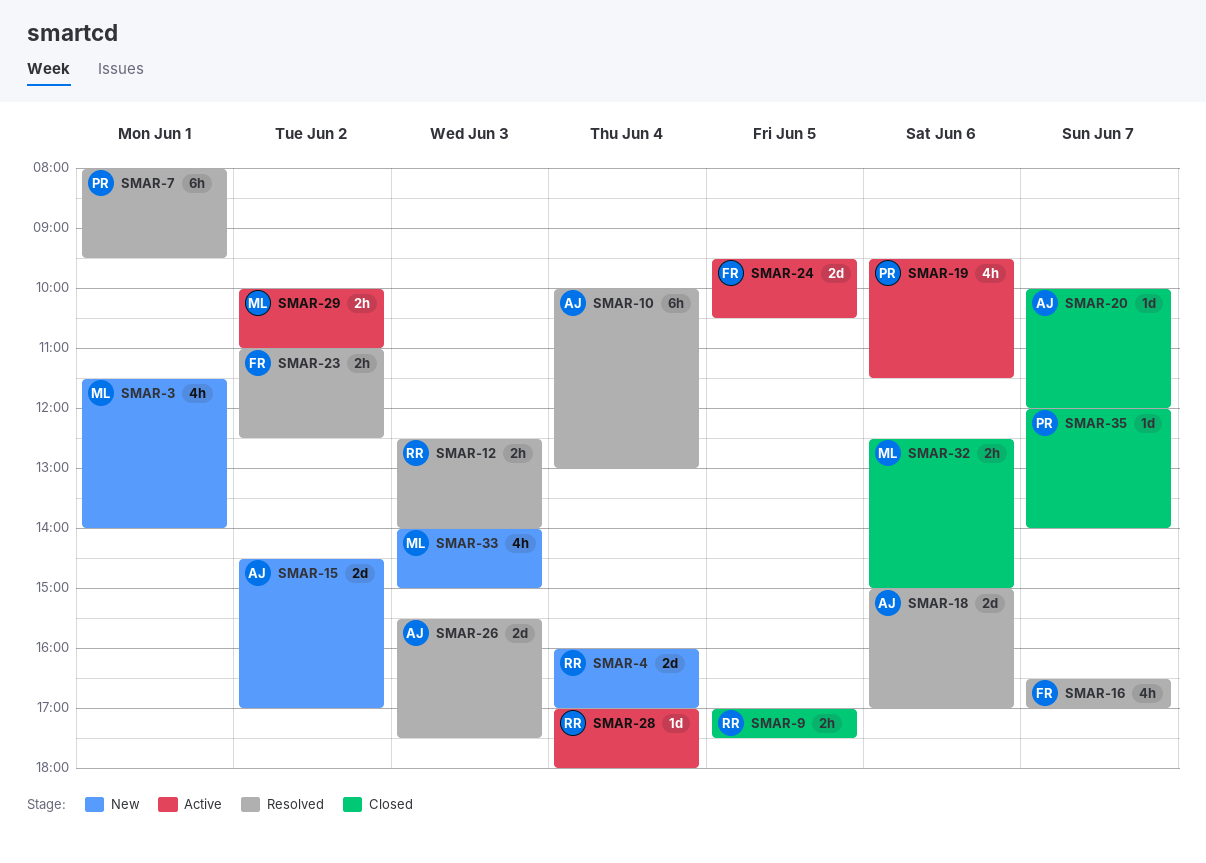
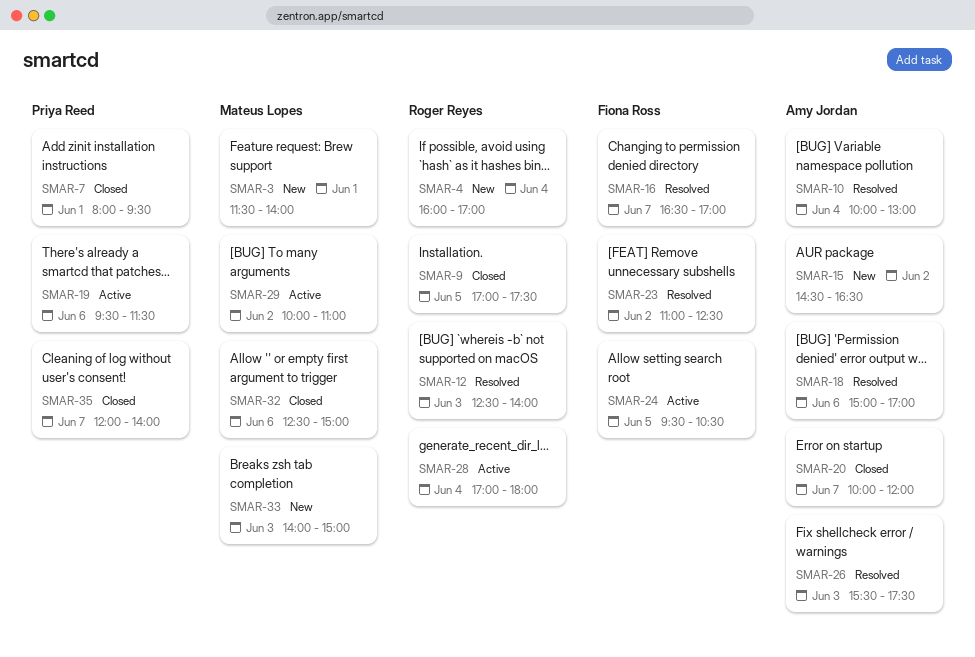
SMAR-7, status: Resolved -> Closed
SMAR-15, ends: 17:00 -> 16:30

